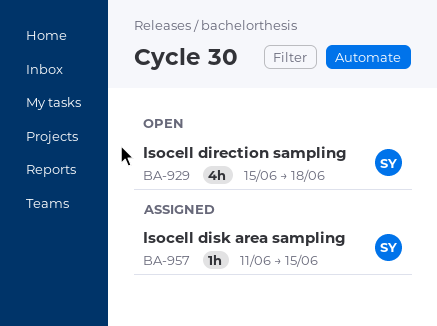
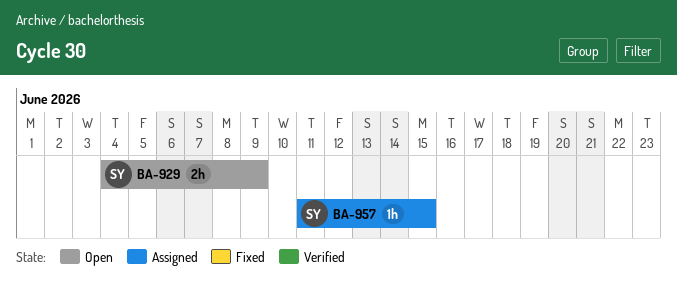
BA-929, estimate: 4h -> 2h
BA-929, start: Jun 15 -> Jun 4
BA-929, due: Jun 18 -> Jun 9

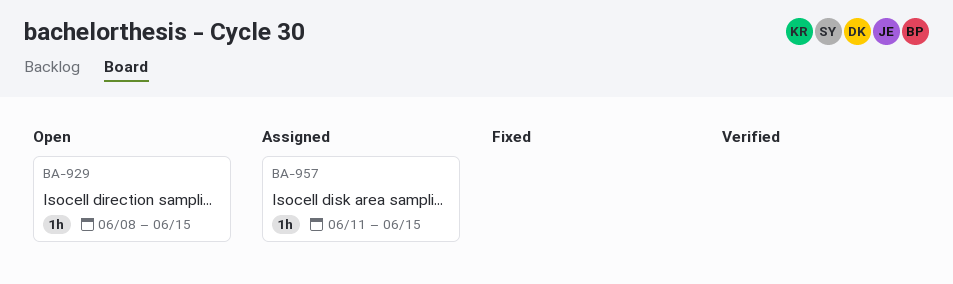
BA-929, estimate: 2h -> 1h
BA-929, start: Jun 4 -> Jun 8
BA-929, due: Jun 9 -> Jun 15

